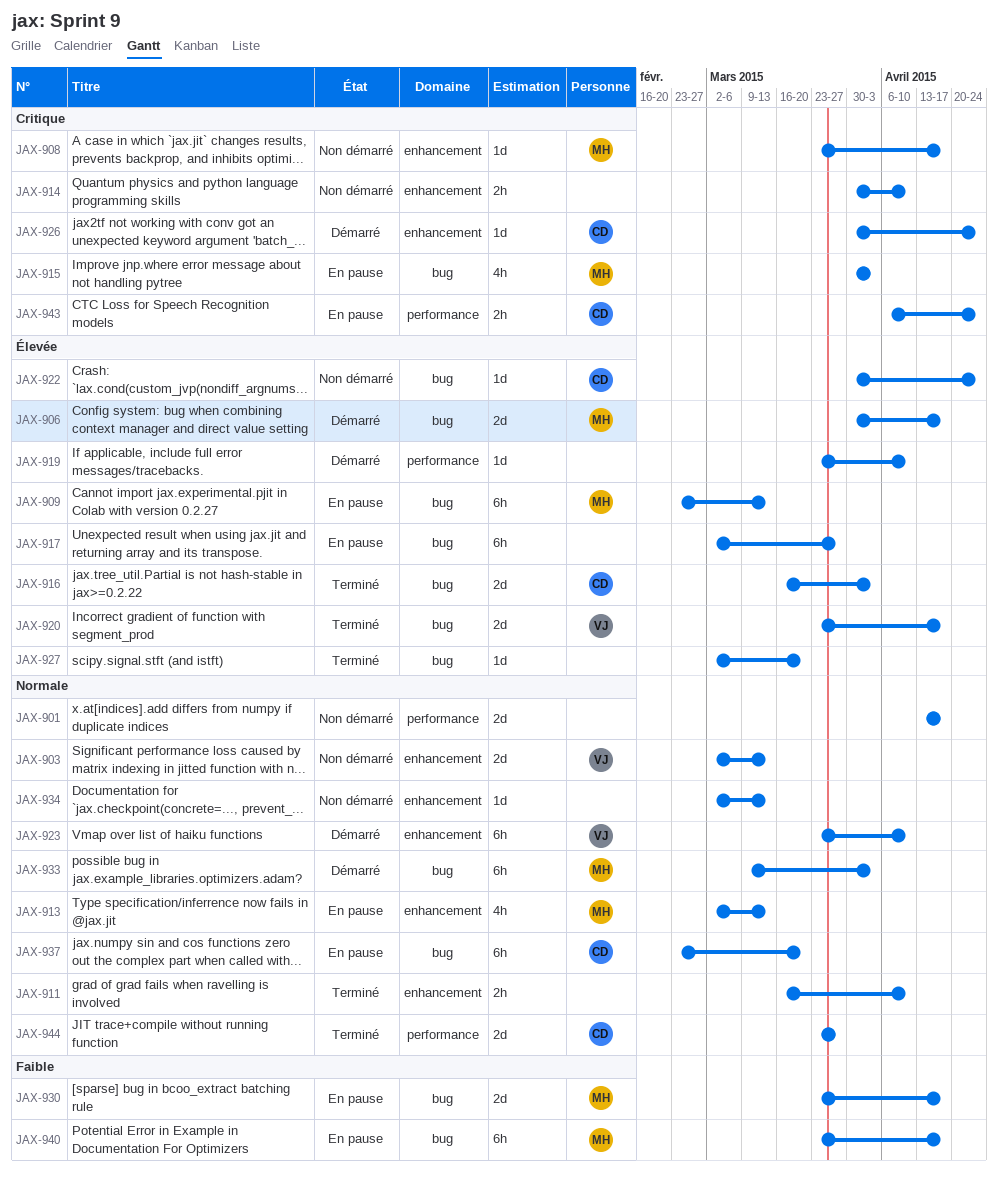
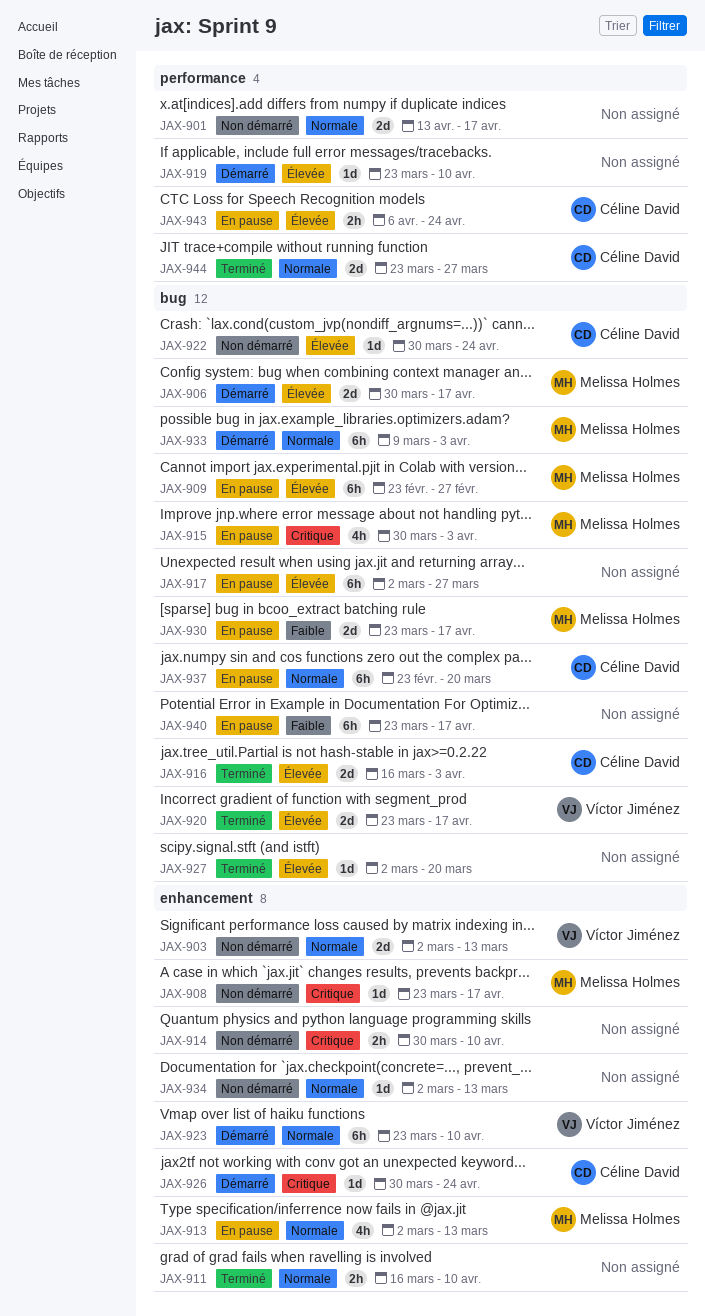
JAX-909, due: Mar 13 -> Feb 27
JAX-940, owner: Melissa Holmes -> none
JAX-943, priority: Critique -> Élevée

